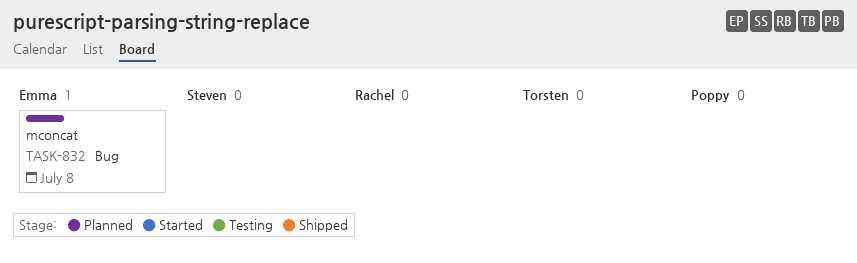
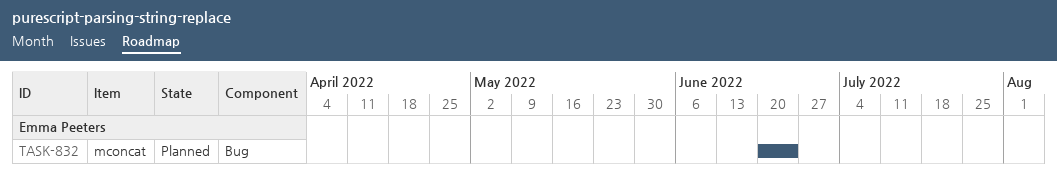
TASK-832, due: Jul 8 -> Jun 24

